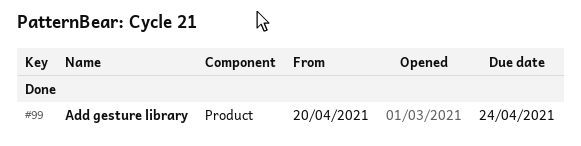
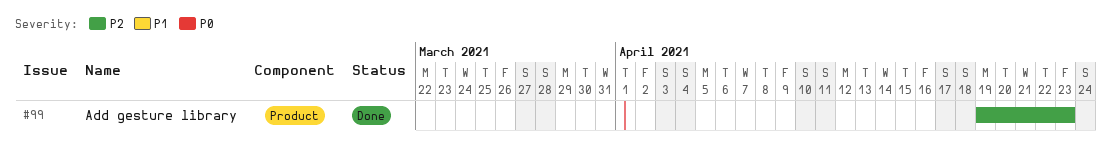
#99, start: Apr 20 -> Apr 19
#99, due: Apr 24 -> Apr 23

